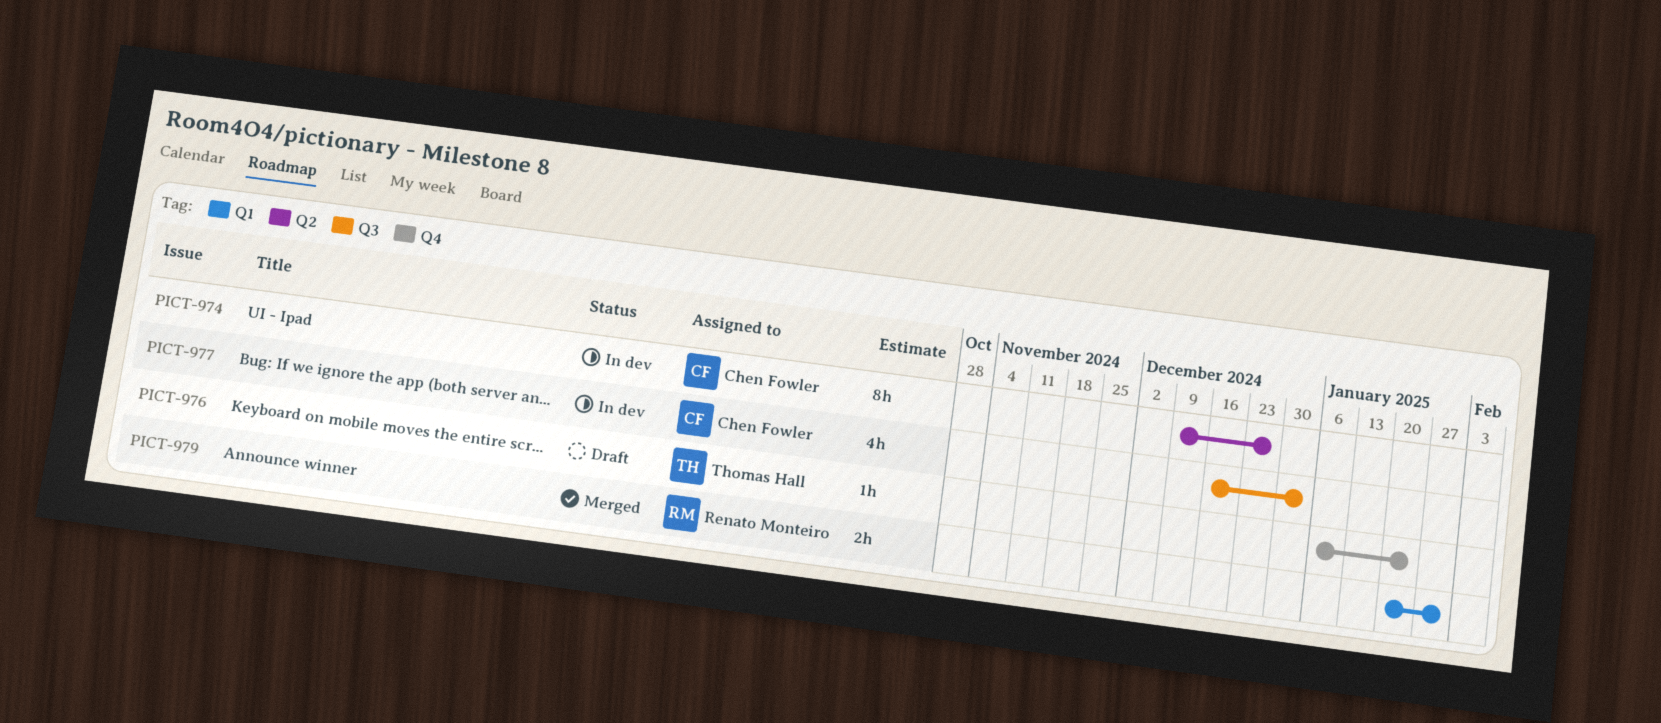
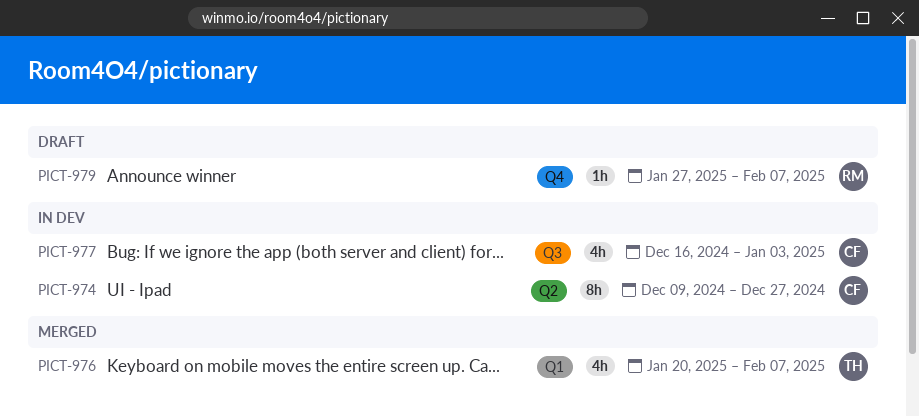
PICT-976, status: Draft -> Merged
PICT-976, label: Q4 -> Q1
PICT-976, estimate: 1h -> 4h
PICT-976, start: Jan 6 -> Jan 20
PICT-976, due: Jan 24 -> Feb 7
PICT-979, status: Merged -> Draft
PICT-979, label: Q1 -> Q4
PICT-979, estimate: 2h -> 1h
PICT-979, start: Jan 20 -> Jan 27
PICT-979, due: Jan 31 -> Feb 7

